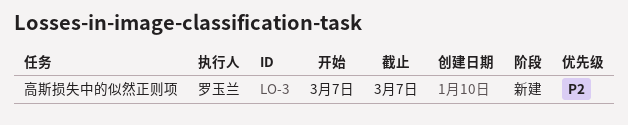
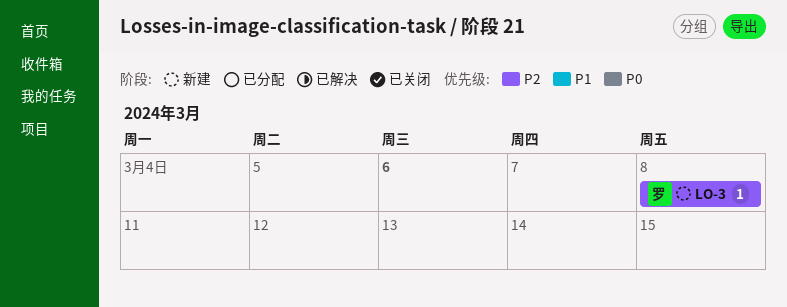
LO-3, start: Mar 7 -> Mar 8
LO-3, due: Mar 7 -> Mar 8

